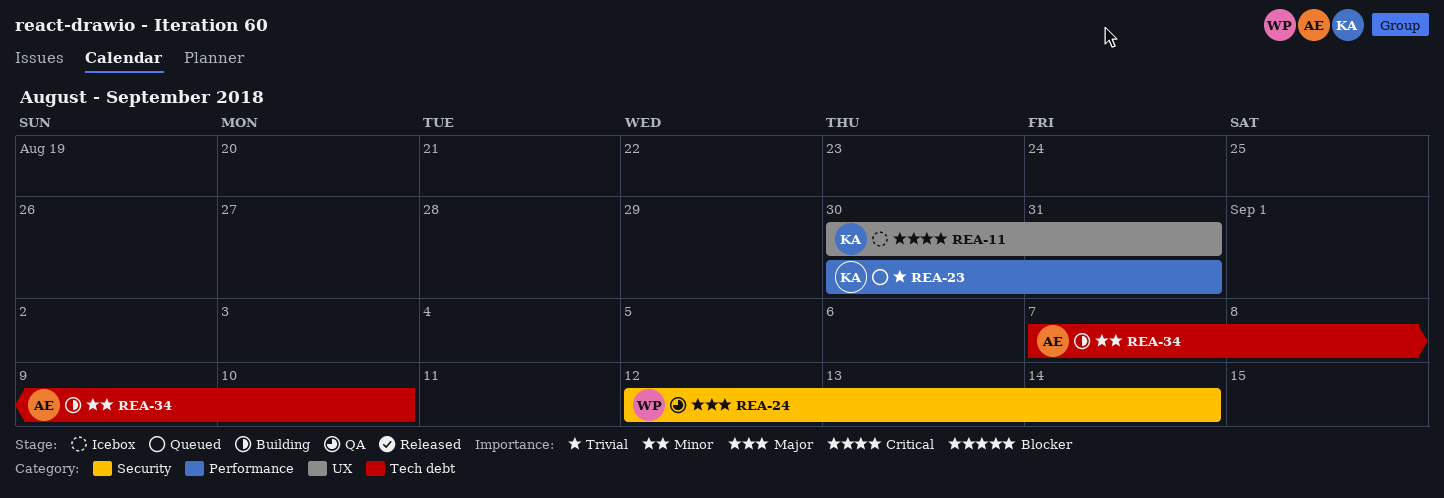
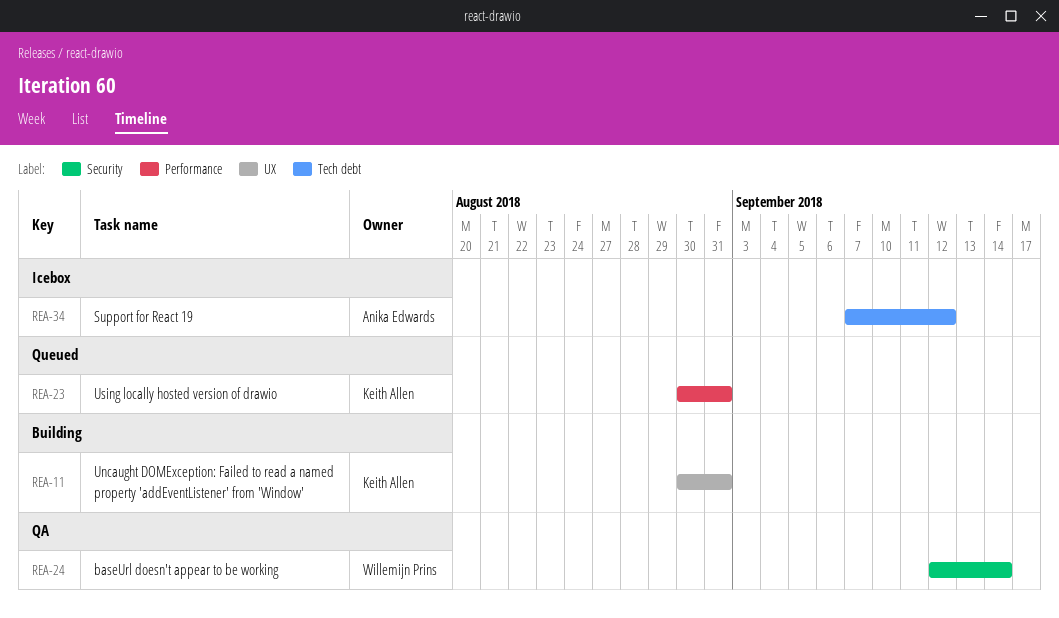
REA-11, status: Icebox -> Building
REA-34, status: Building -> Icebox
REA-34, due: Sep 10 -> Sep 12

